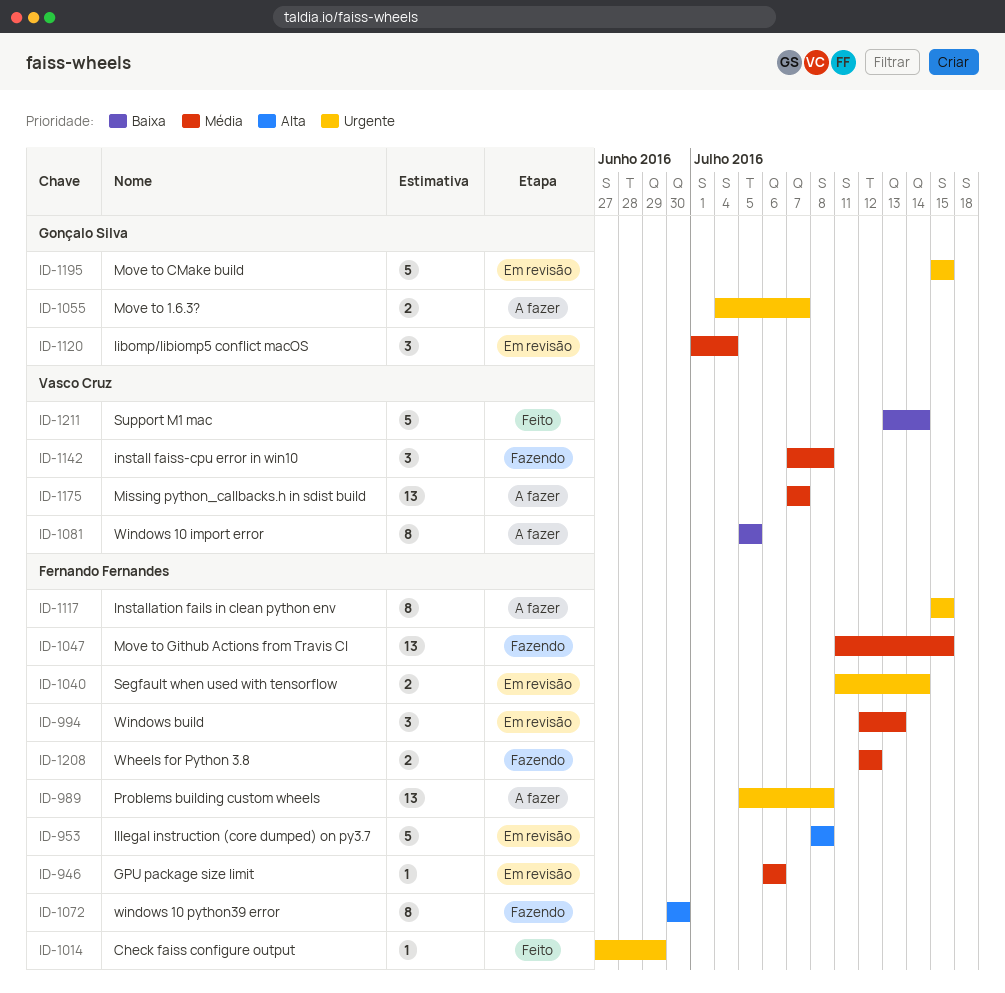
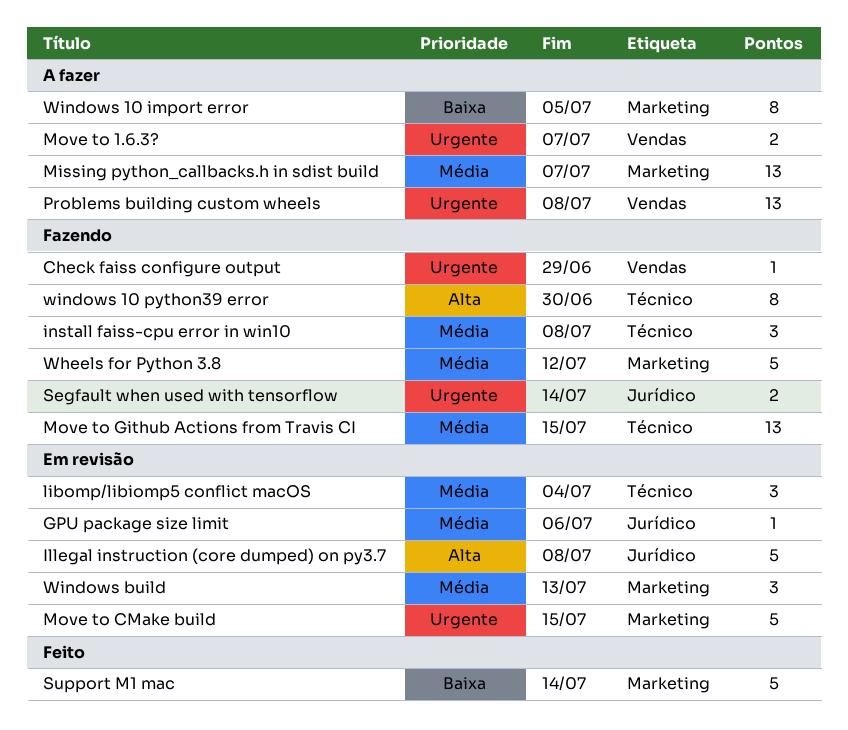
Check faiss configure output, status: Feito -> Fazendo
Installation fails in clean python env: present -> none
Segfault when used with tensorflow, status: Em revisão -> Fazendo
Wheels for Python 3.8, estimate: 2 -> 5

